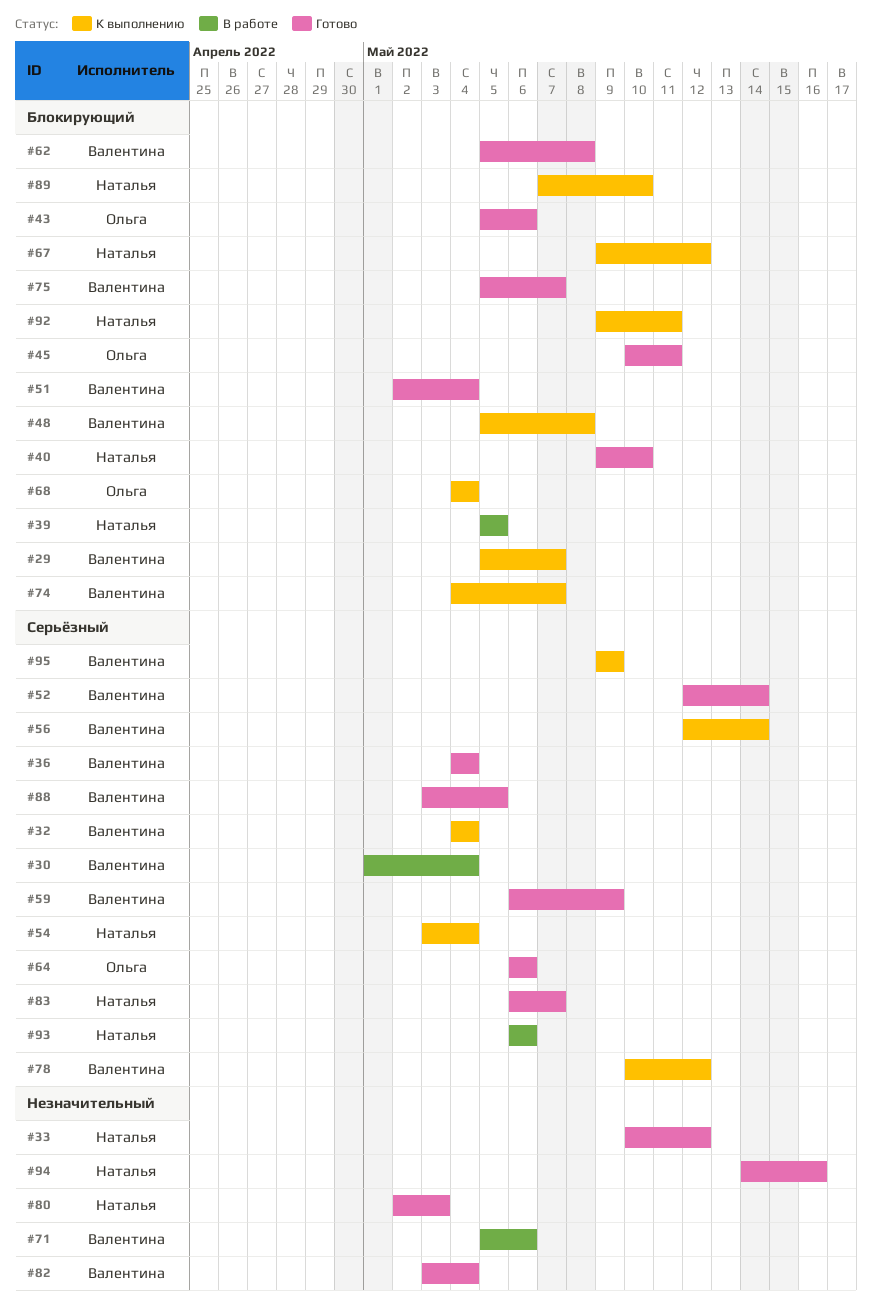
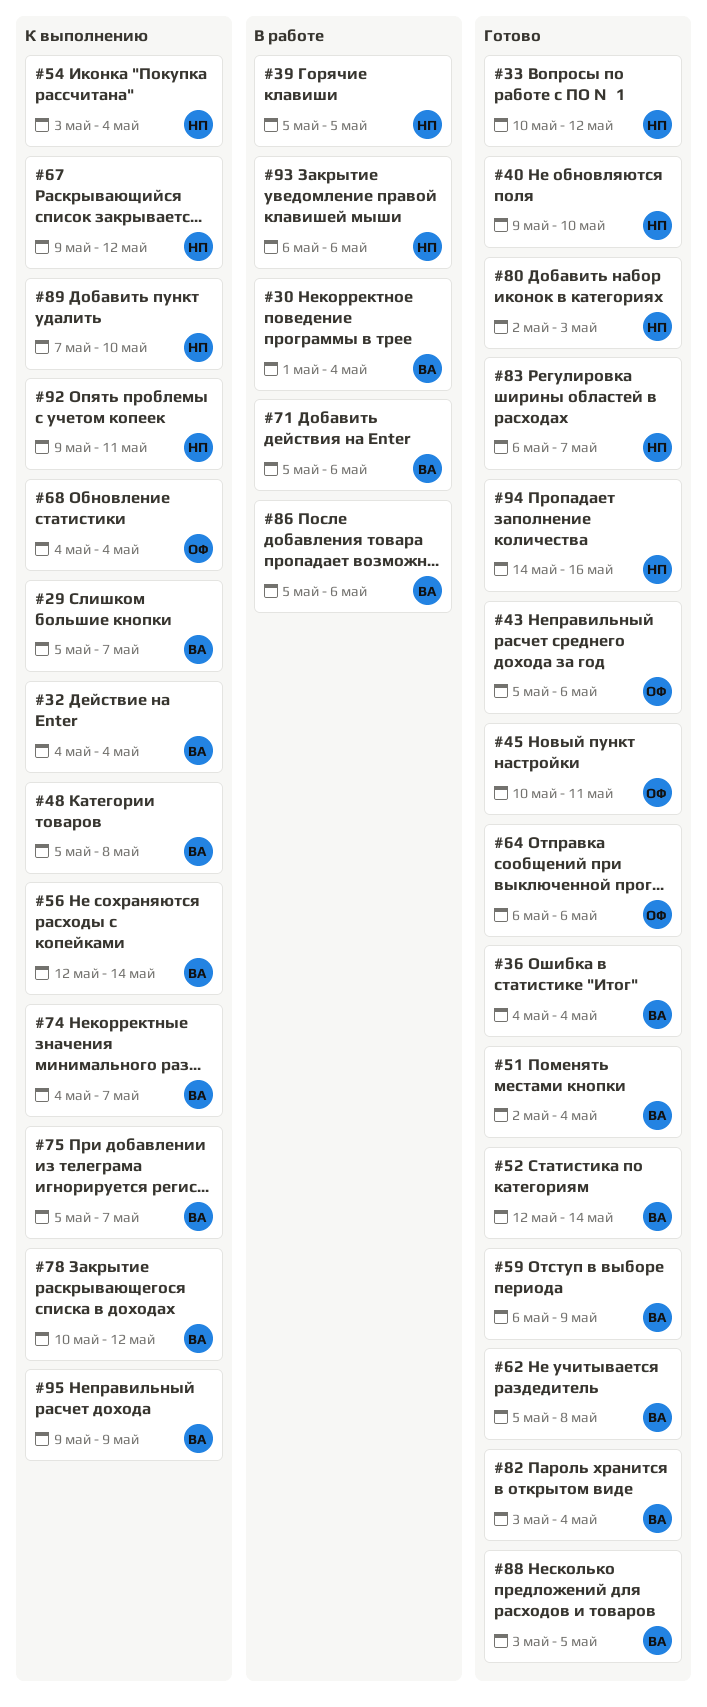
#75, status: Готово -> К выполнению
#86: none -> present

